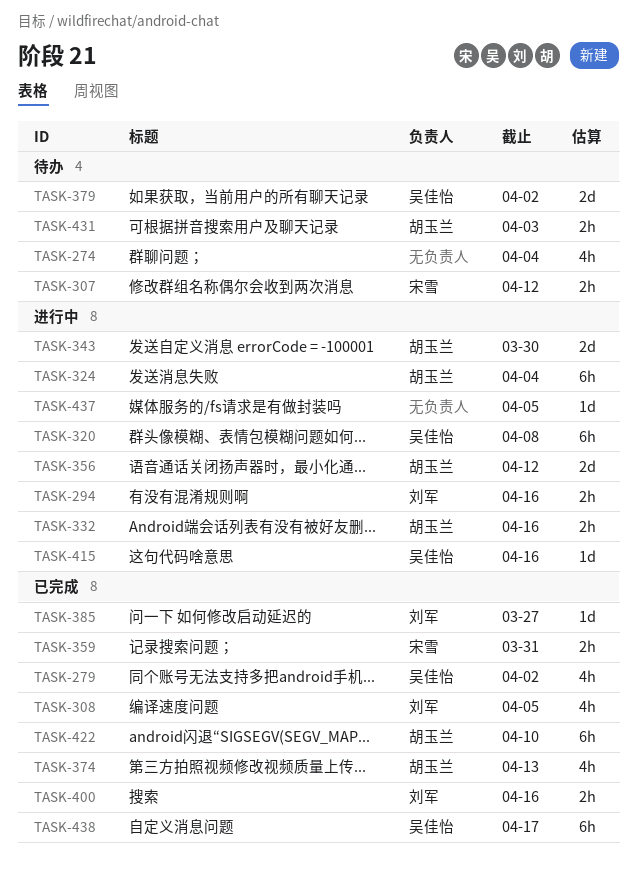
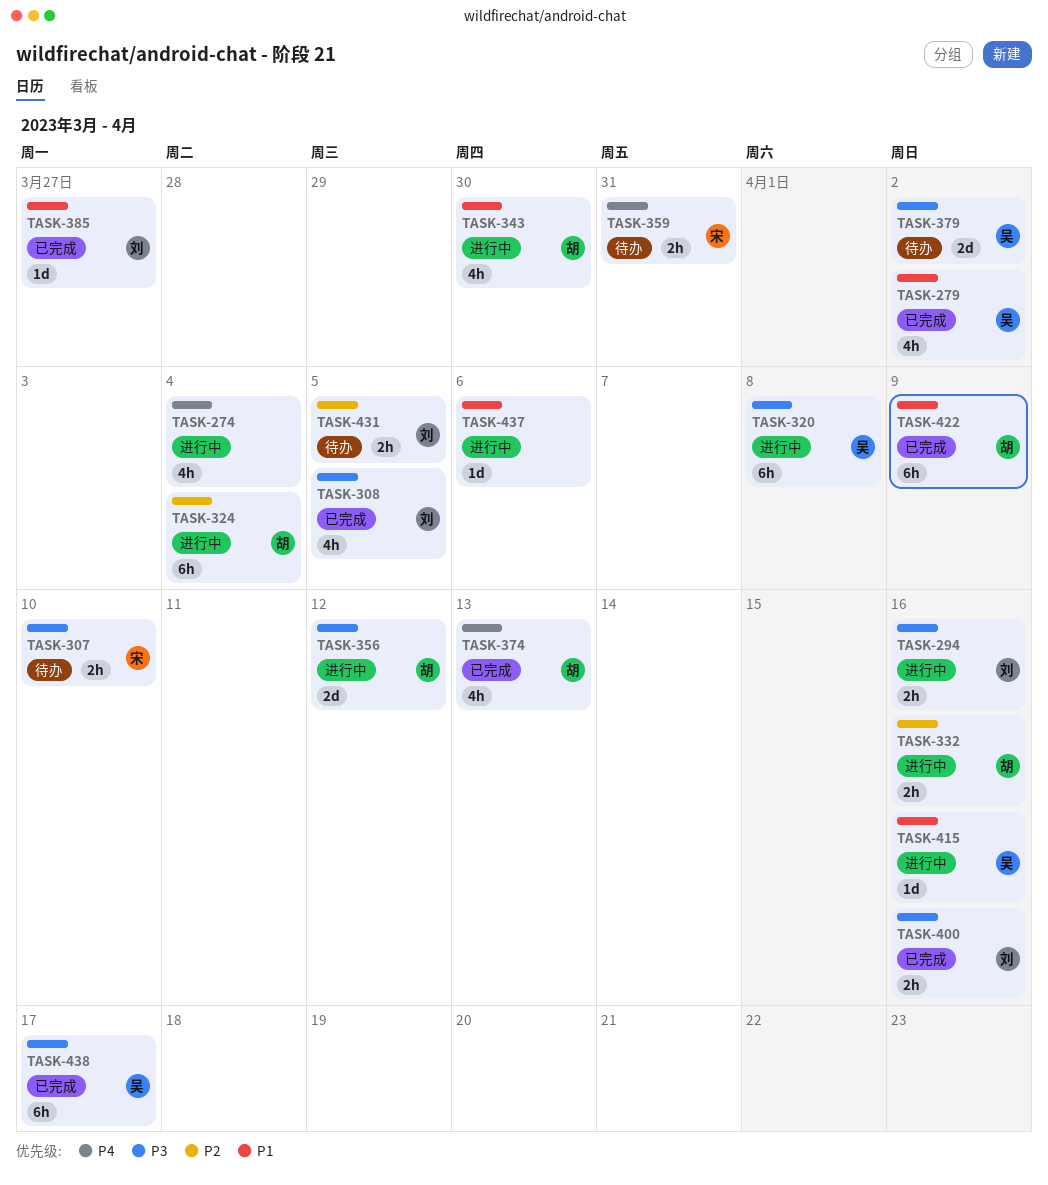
TASK-274, status: 待办 -> 进行中
TASK-307, due: Apr 12 -> Apr 10
TASK-343, estimate: 2d -> 4h
TASK-359, status: 已完成 -> 待办
TASK-422, due: Apr 10 -> Apr 9
TASK-431, owner: 胡玉兰 -> 刘军
TASK-431, due: Apr 3 -> Apr 5
TASK-437, due: Apr 5 -> Apr 6

